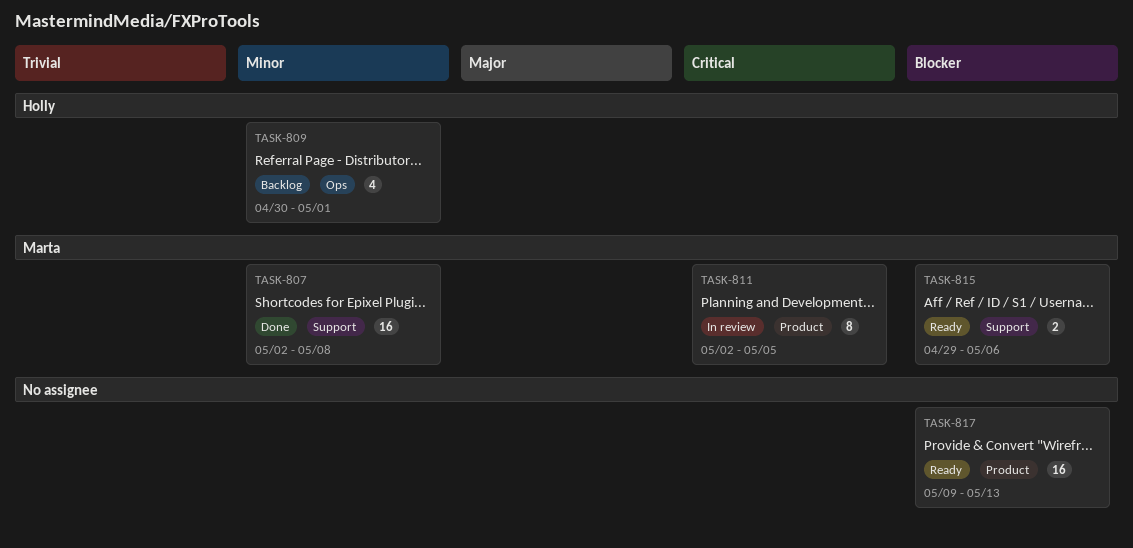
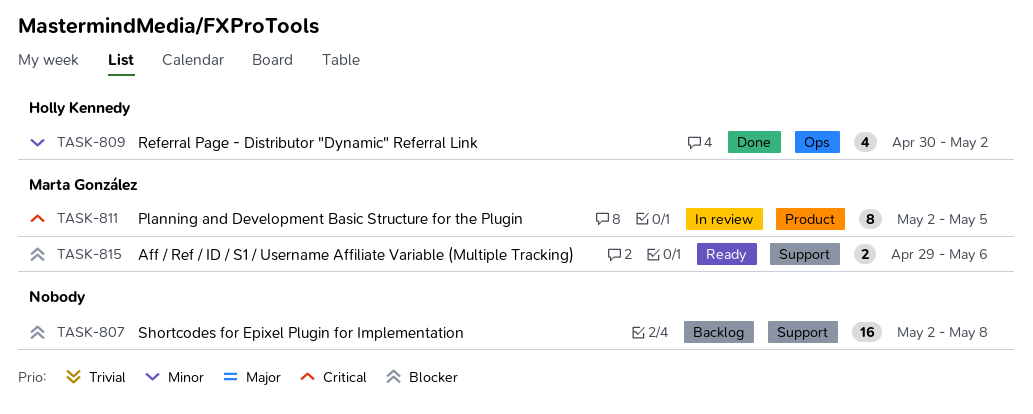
TASK-807, status: Done -> Backlog
TASK-807, owner: Marta González -> none
TASK-807, priority: Minor -> Blocker
TASK-809, status: Backlog -> Done
TASK-809, due: May 1 -> May 2
TASK-817: present -> none

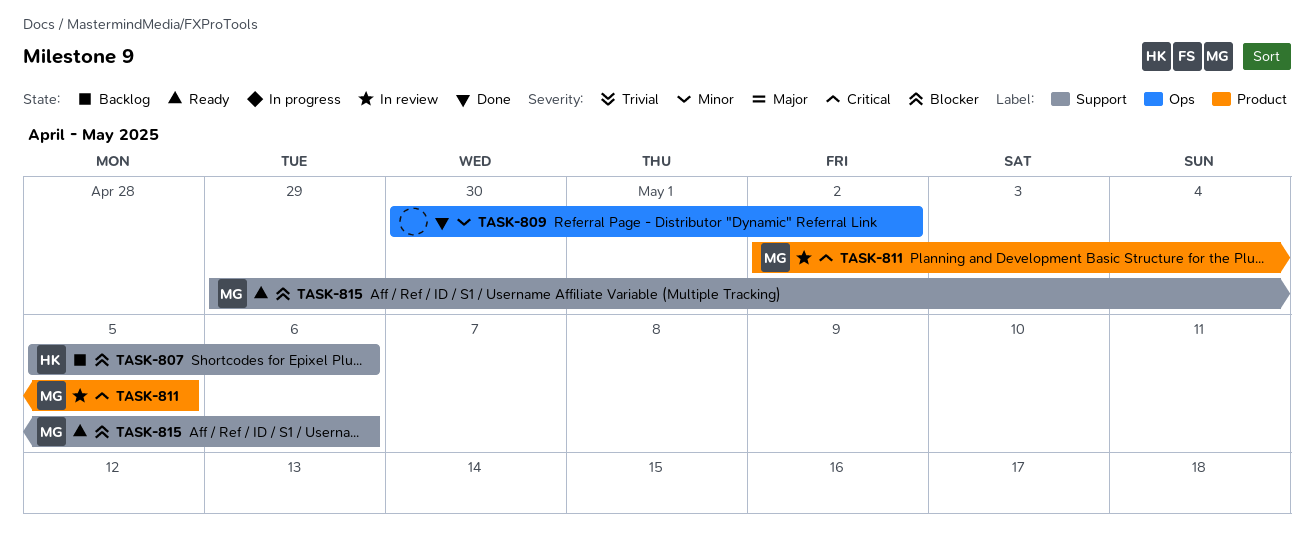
TASK-807, owner: none -> Holly Kennedy
TASK-807, start: May 2 -> May 5
TASK-807, due: May 8 -> May 6
TASK-809, owner: Holly Kennedy -> none

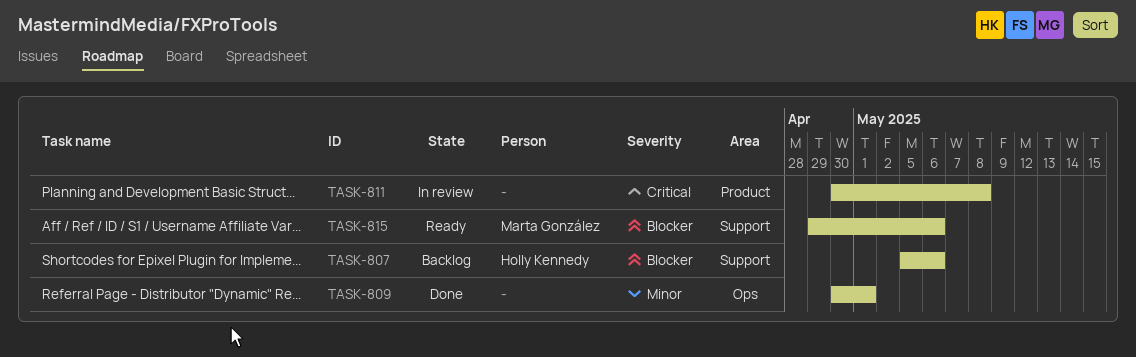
TASK-809, due: May 2 -> May 1
TASK-811, owner: Marta González -> none
TASK-811, start: May 2 -> Apr 30
TASK-811, due: May 5 -> May 8

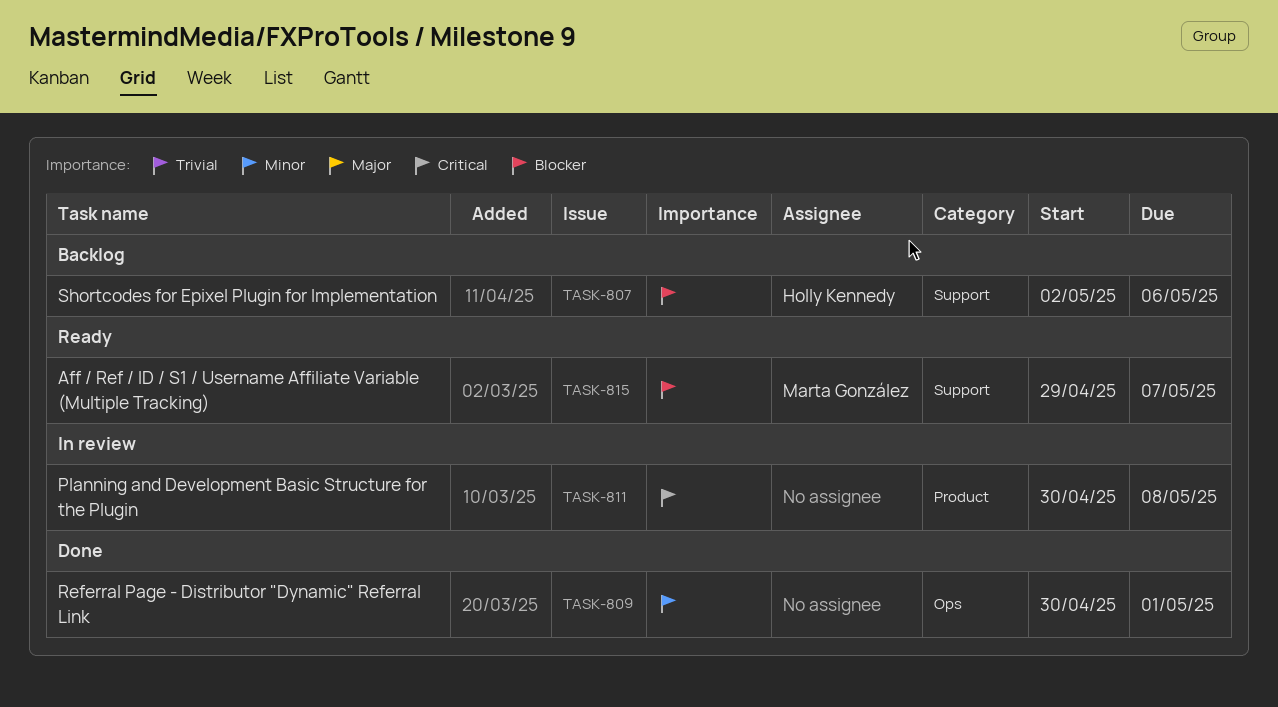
TASK-807, start: May 5 -> May 2
TASK-815, due: May 6 -> May 7

